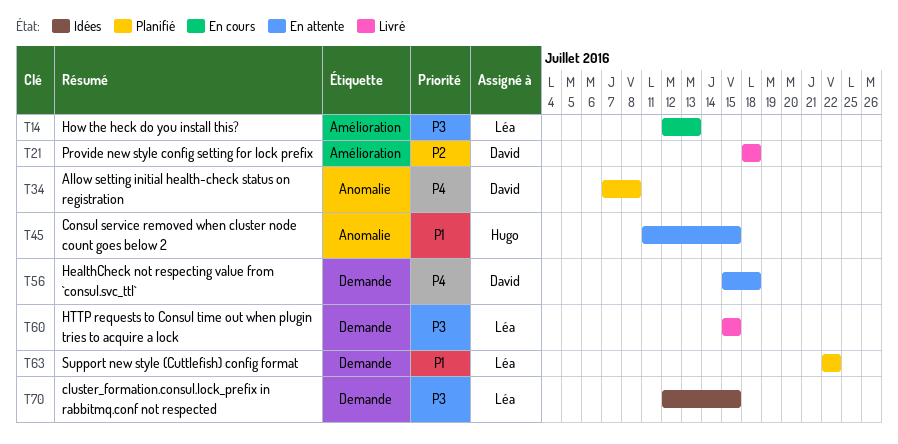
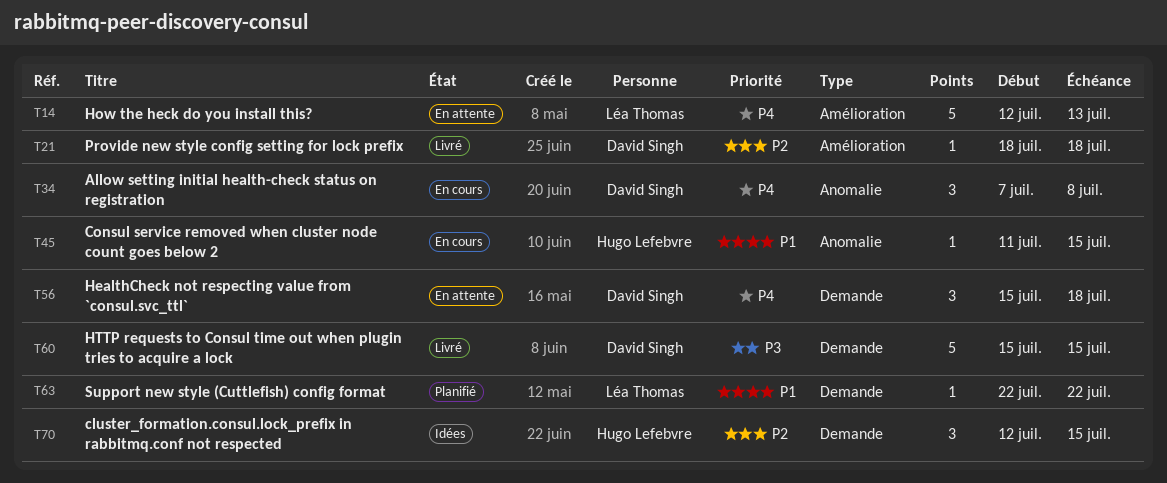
T14, status: En cours -> En attente
T14, priority: P3 -> P4
T34, status: Planifié -> En cours
T45, status: En attente -> En cours
T60, owner: Léa Thomas -> David Singh
T70, owner: Léa Thomas -> Hugo Lefebvre
T70, priority: P3 -> P2

